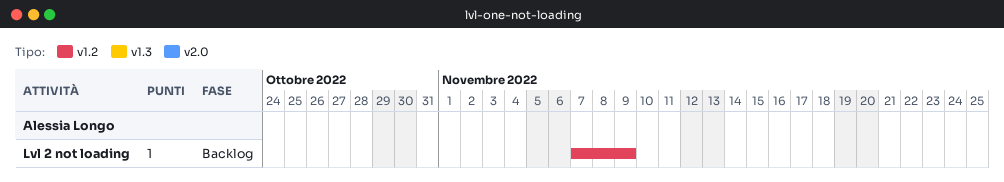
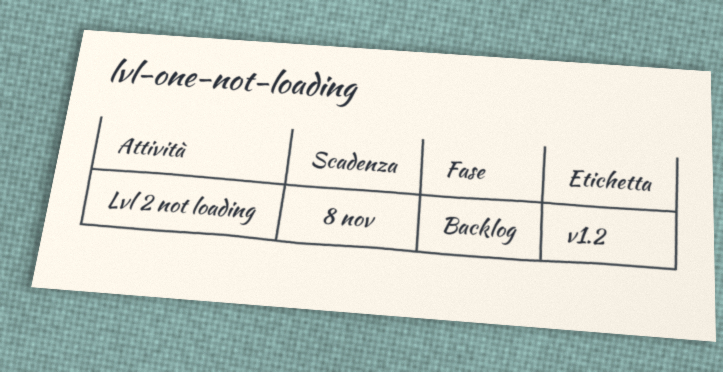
Lvl 2 not loading, due: Nov 9 -> Nov 8

